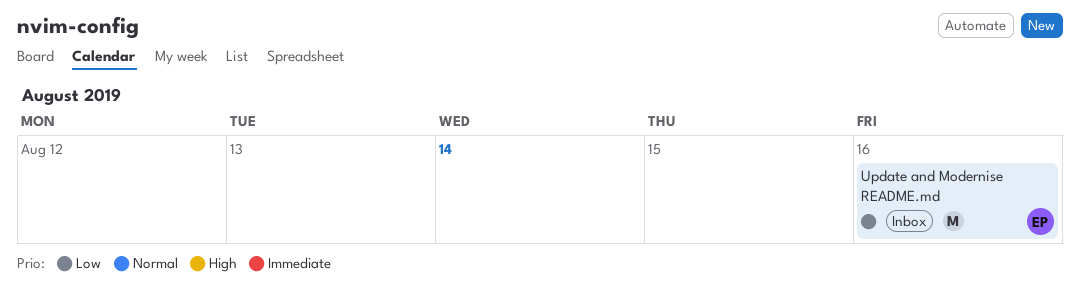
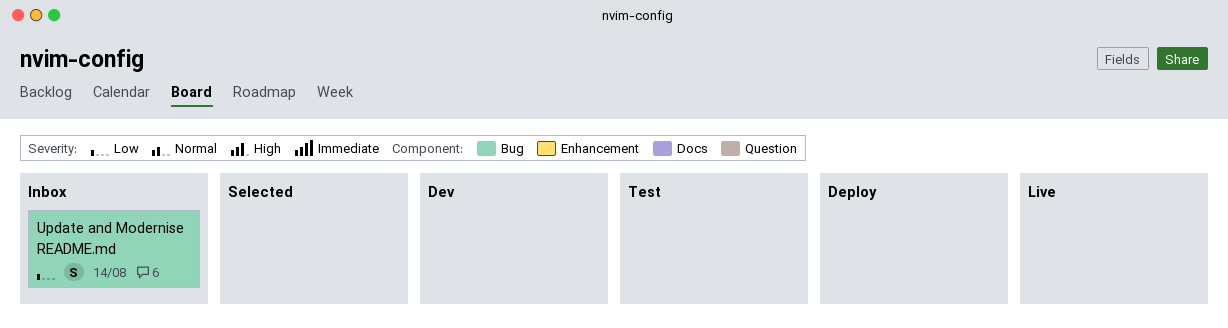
Update and Modernise README.md, estimate: M -> S
Update and Modernise README.md, due: Aug 16 -> Aug 14

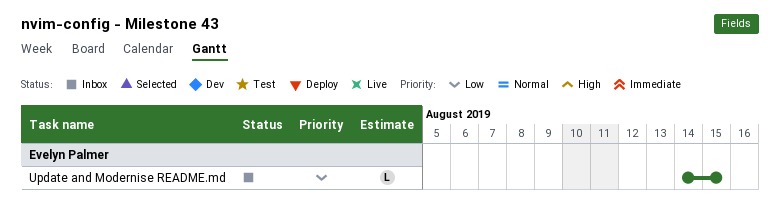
Update and Modernise README.md, estimate: S -> L
Update and Modernise README.md, due: Aug 14 -> Aug 15

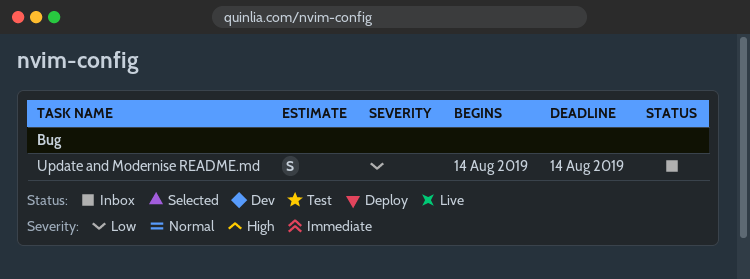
Update and Modernise README.md, estimate: L -> S
Update and Modernise README.md, due: Aug 15 -> Aug 14

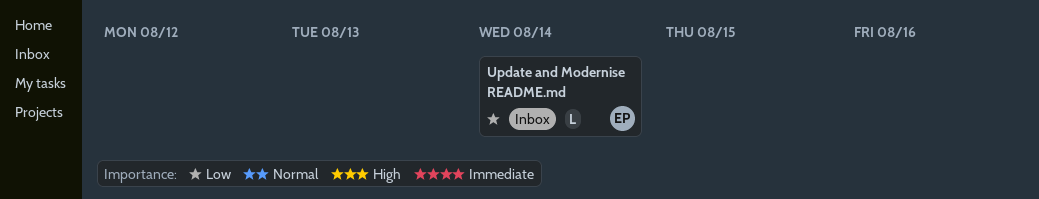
Update and Modernise README.md, estimate: S -> L

